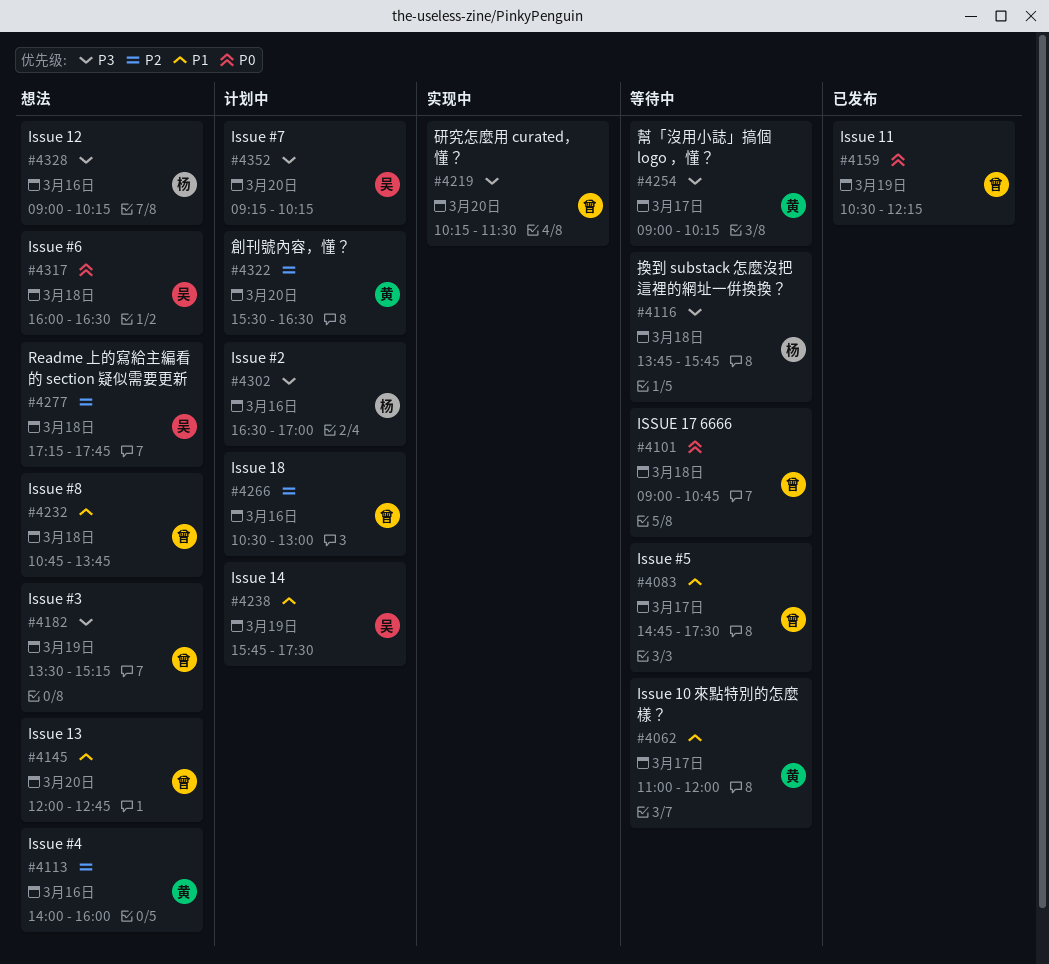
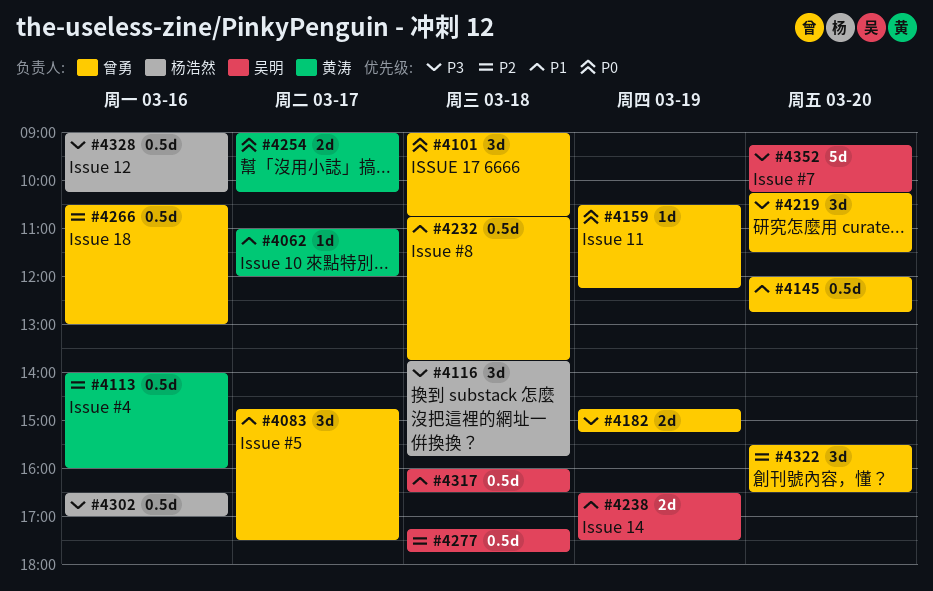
#4182, begins: 13:30 -> 14:45
#4238, begins: 15:45 -> 16:30
#4254, priority: P3 -> P0
#4317, priority: P0 -> P1
#4322, owner: 黄涛 -> 曾勇

